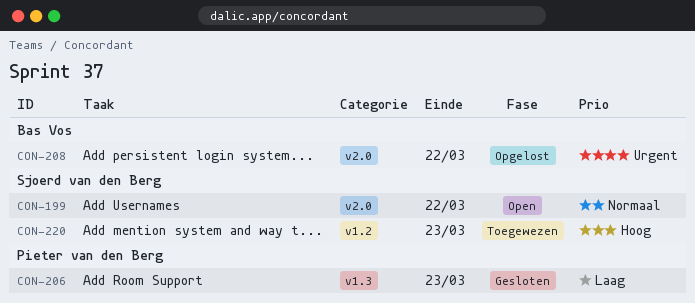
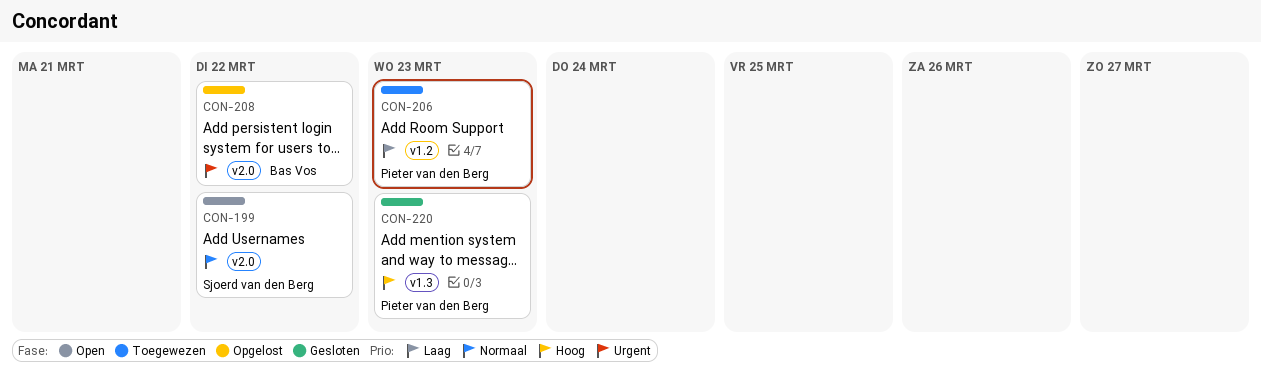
CON-206, status: Gesloten -> Toegewezen
CON-206, label: v1.3 -> v1.2
CON-220, status: Toegewezen -> Gesloten
CON-220, owner: Sjoerd van den Berg -> Pieter van den Berg
CON-220, label: v1.2 -> v1.3

